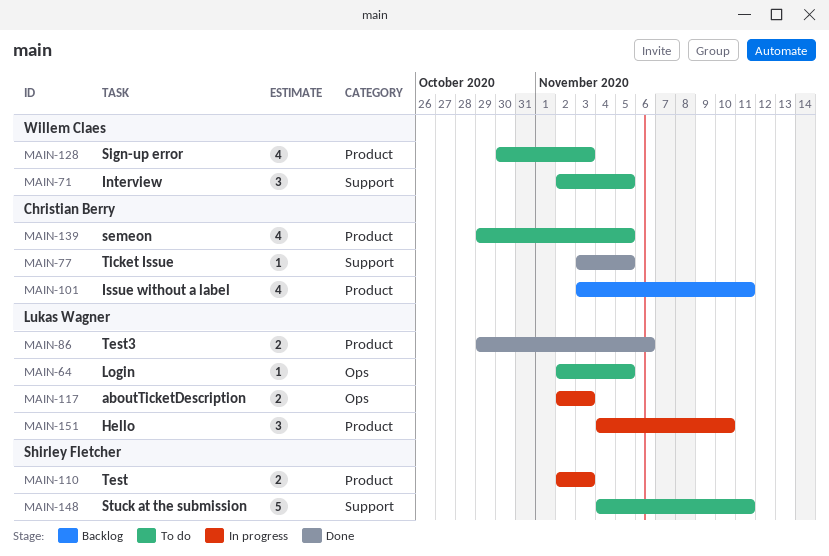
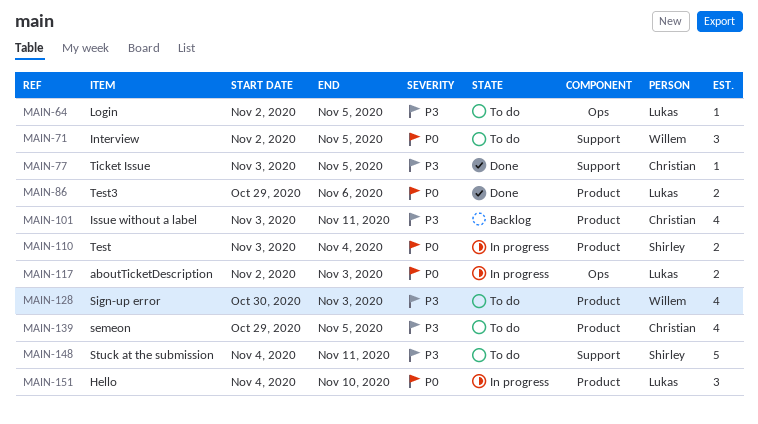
MAIN-110, start: Nov 2 -> Nov 3
MAIN-110, due: Nov 3 -> Nov 4

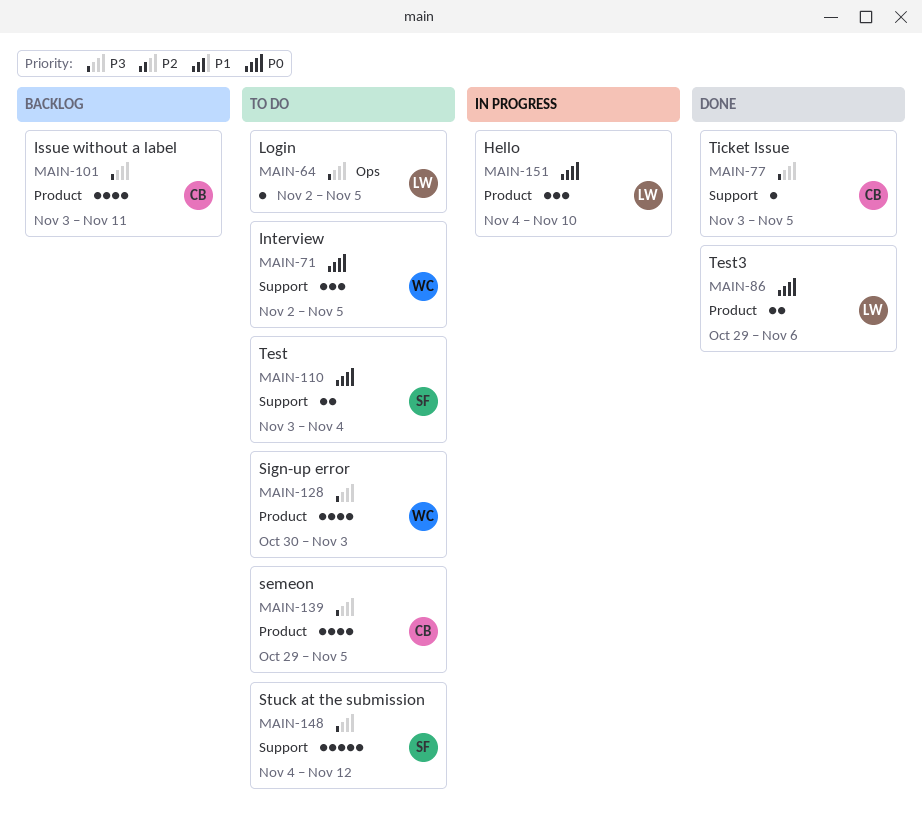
MAIN-110, status: In progress -> To do
MAIN-110, label: Product -> Support
MAIN-117: present -> none
MAIN-148, due: Nov 11 -> Nov 12

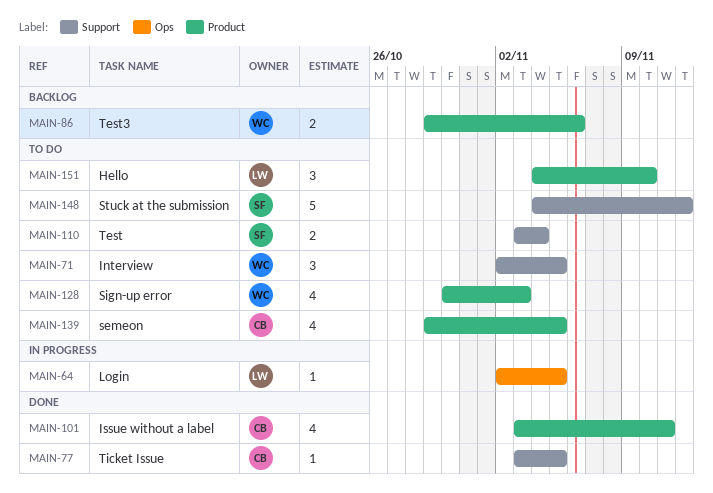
MAIN-64, status: To do -> In progress
MAIN-86, status: Done -> Backlog
MAIN-86, owner: LW -> WC
MAIN-101, status: Backlog -> Done
MAIN-151, status: In progress -> To do

